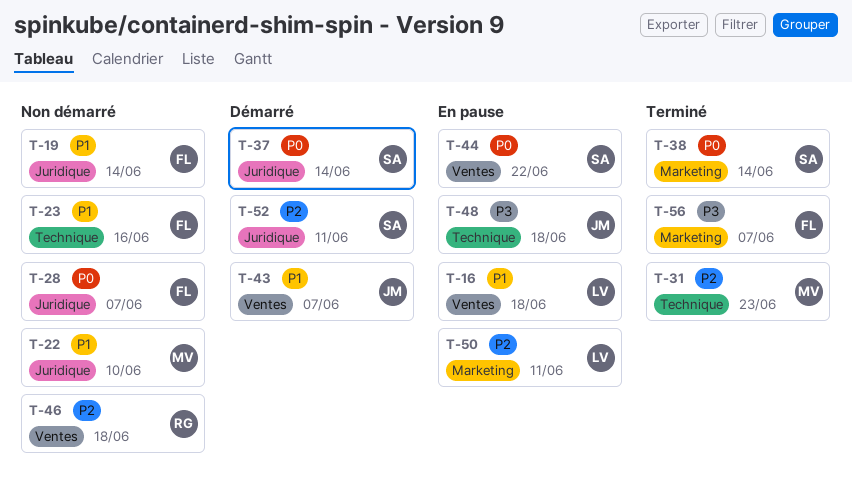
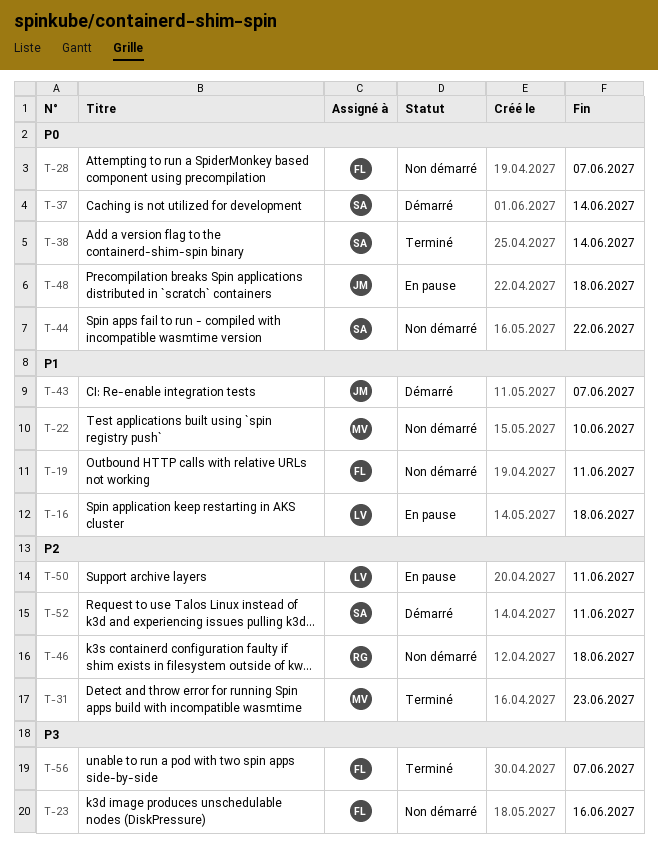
T-19, due: Jun 14 -> Jun 11
T-23, priority: P1 -> P3
T-44, status: En pause -> Non démarré
T-48, priority: P3 -> P0

